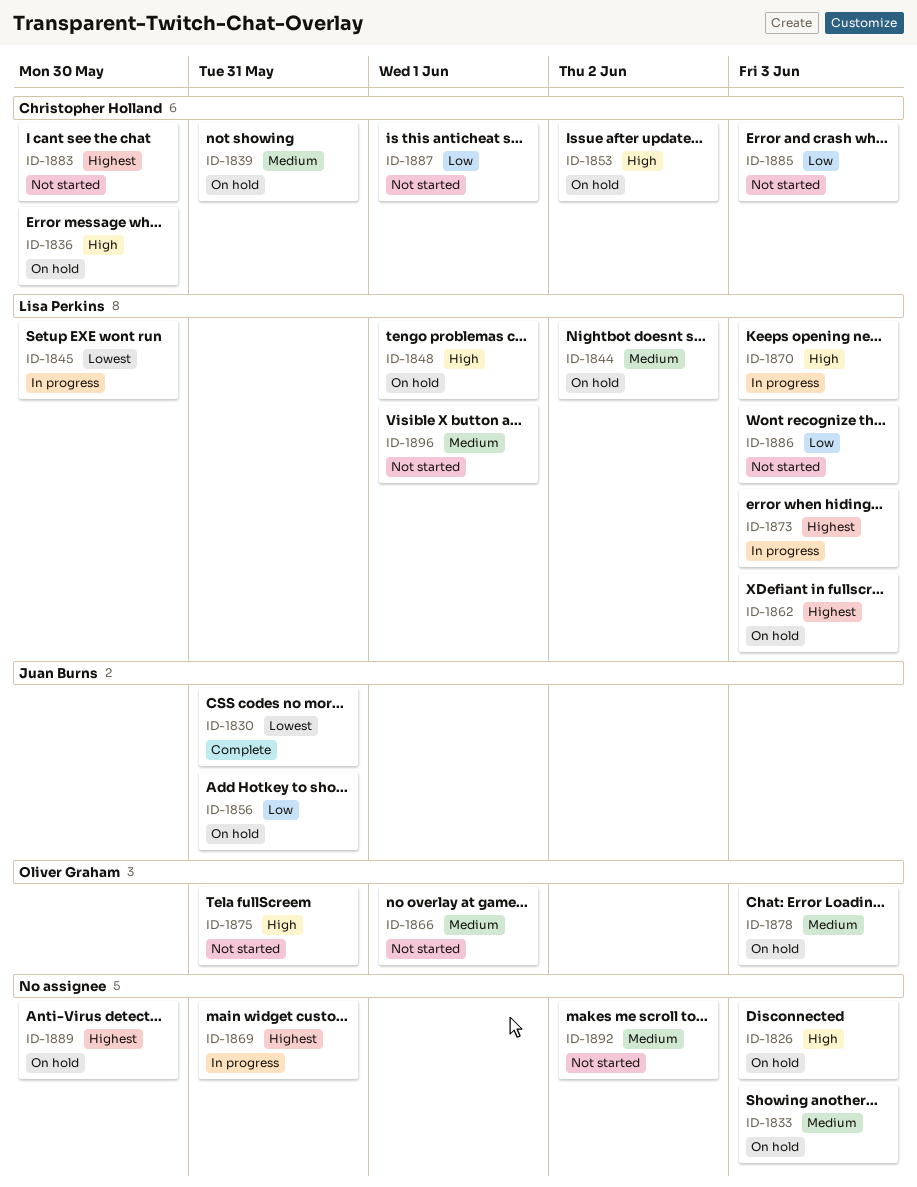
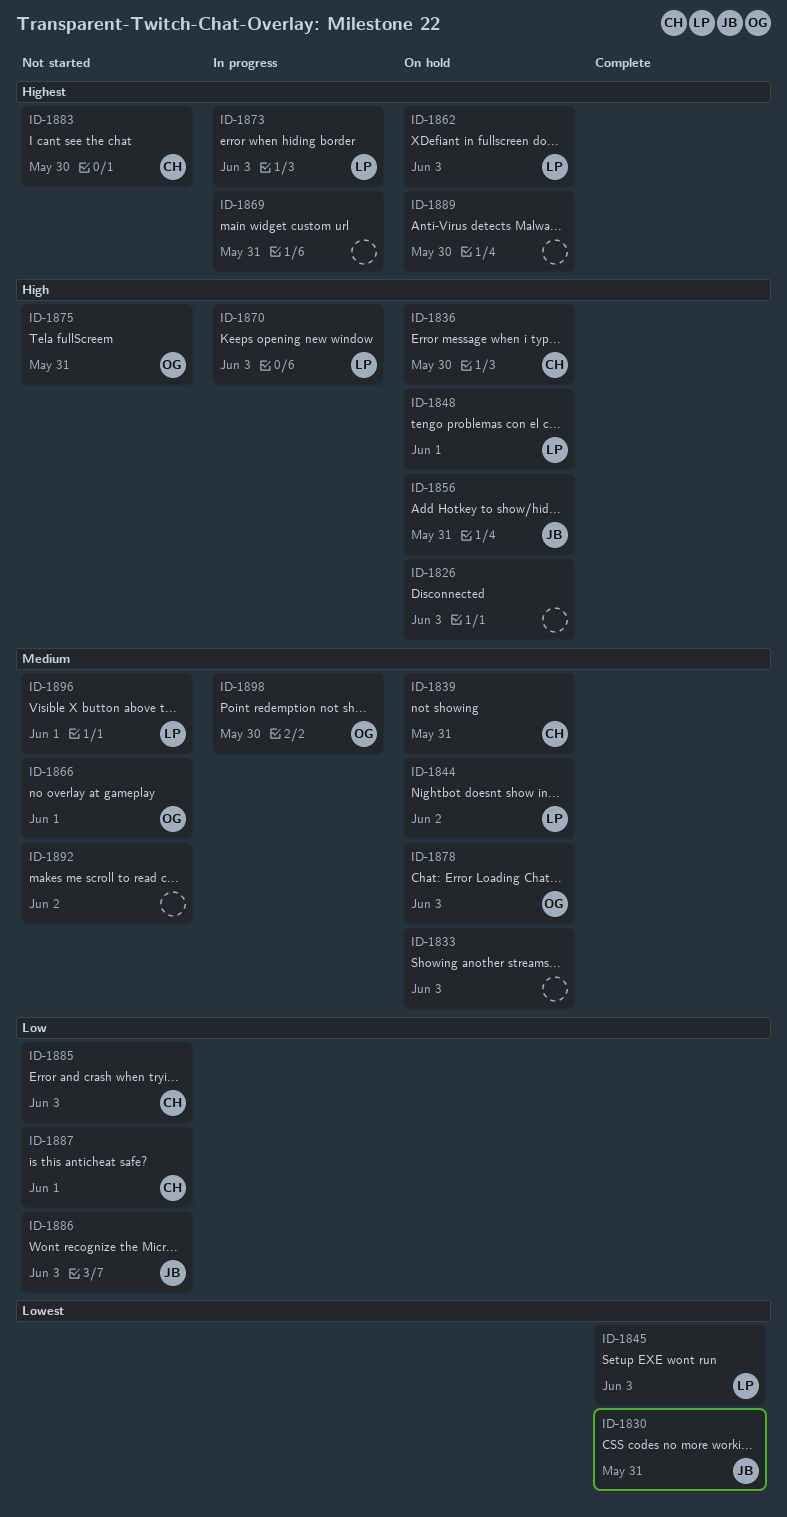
ID-1845, status: In progress -> Complete
ID-1845, due: May 30 -> Jun 3
ID-1853: present -> none
ID-1856, priority: Low -> High
ID-1886, owner: Lisa Perkins -> Juan Burns
ID-1898: none -> present

